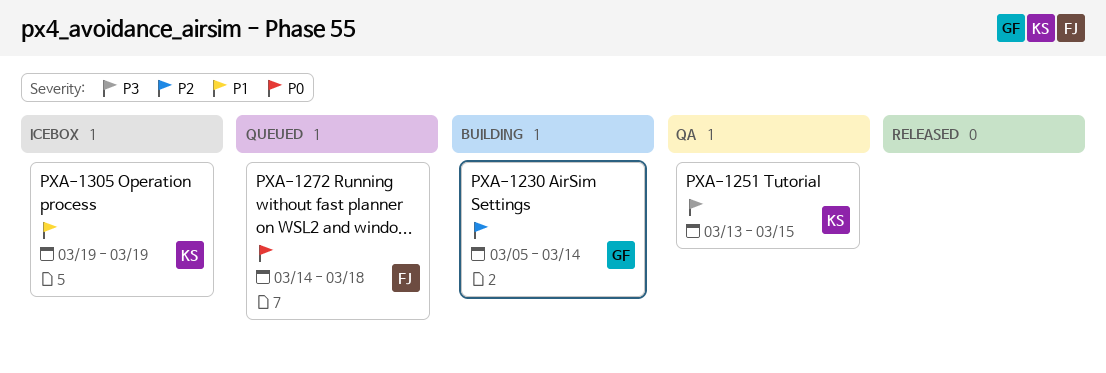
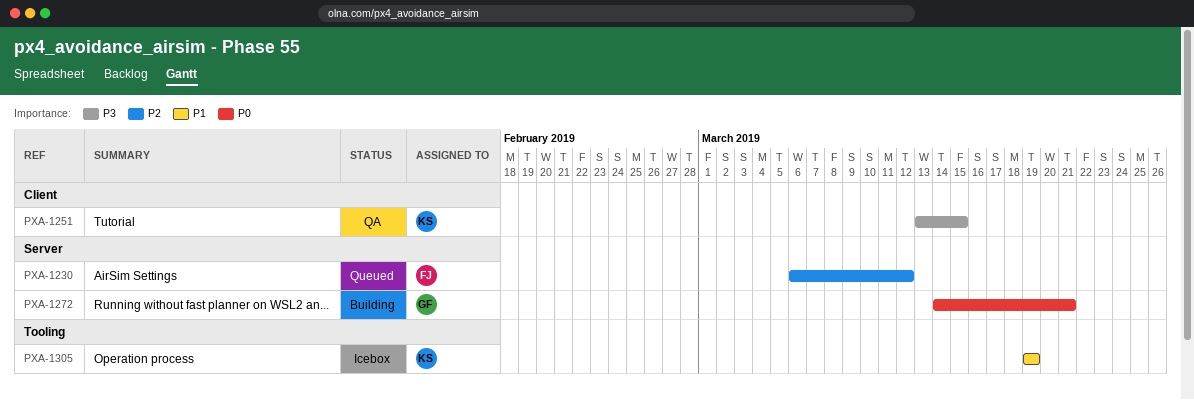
PXA-1230, status: Building -> Queued
PXA-1230, owner: GF -> FJ
PXA-1230, start: Mar 5 -> Mar 6
PXA-1230, due: Mar 14 -> Mar 12
PXA-1272, status: Queued -> Building
PXA-1272, owner: FJ -> GF
PXA-1272, due: Mar 18 -> Mar 21

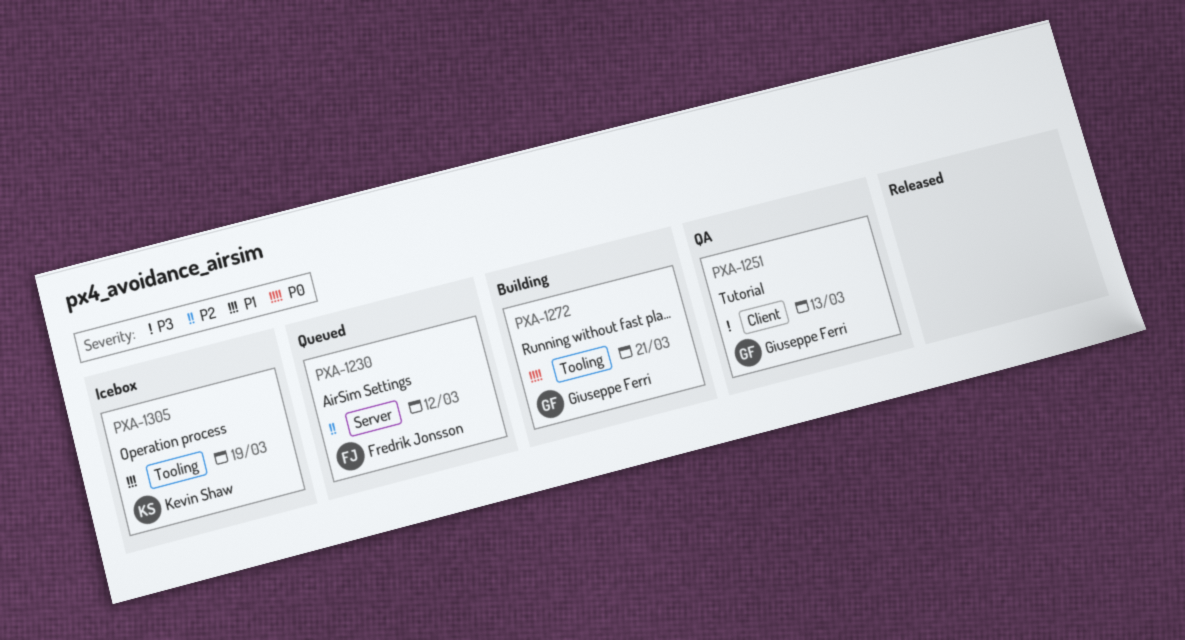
PXA-1251, owner: Kevin Shaw -> Giuseppe Ferri
PXA-1251, due: Mar 15 -> Mar 13
PXA-1272, label: Server -> Tooling

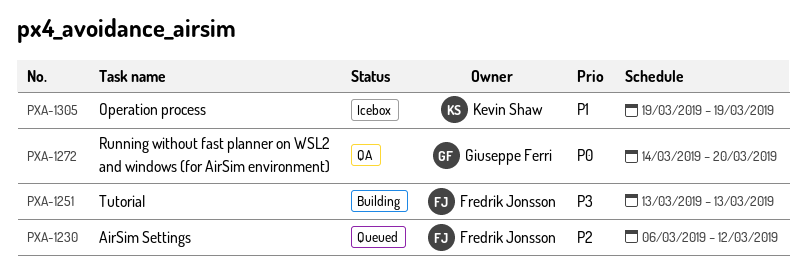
PXA-1251, status: QA -> Building
PXA-1251, owner: Giuseppe Ferri -> Fredrik Jonsson
PXA-1272, status: Building -> QA
PXA-1272, due: Mar 21 -> Mar 20

